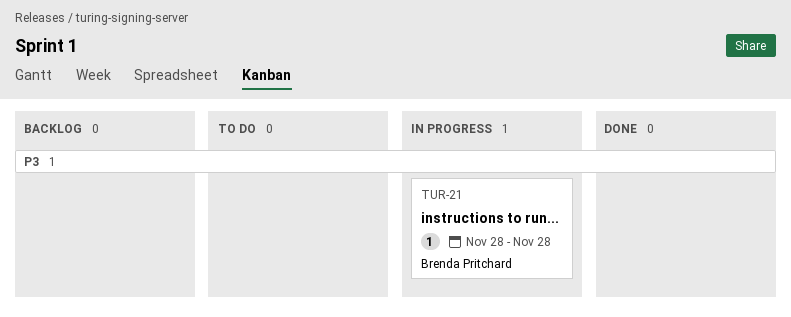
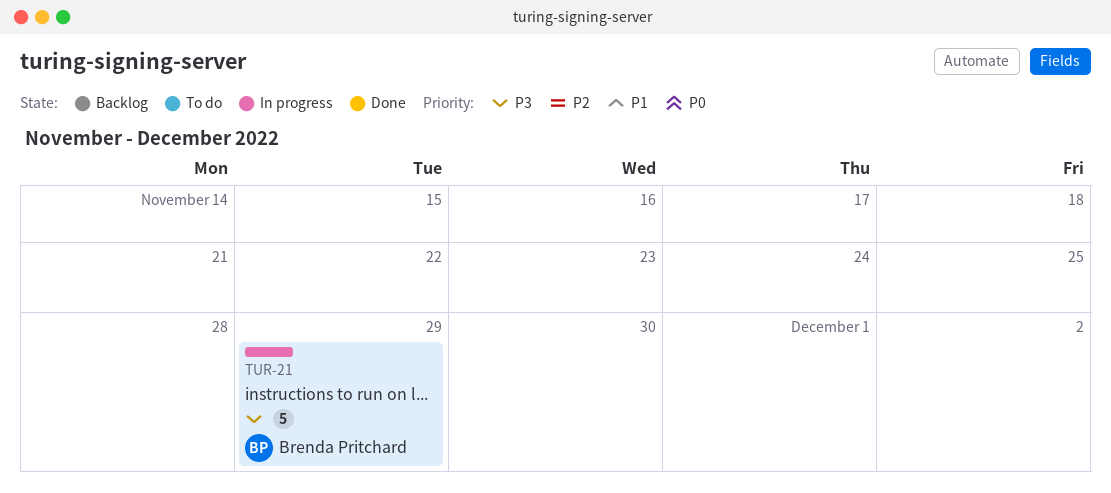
TUR-21, estimate: 1 -> 5
TUR-21, due: Nov 28 -> Nov 29

